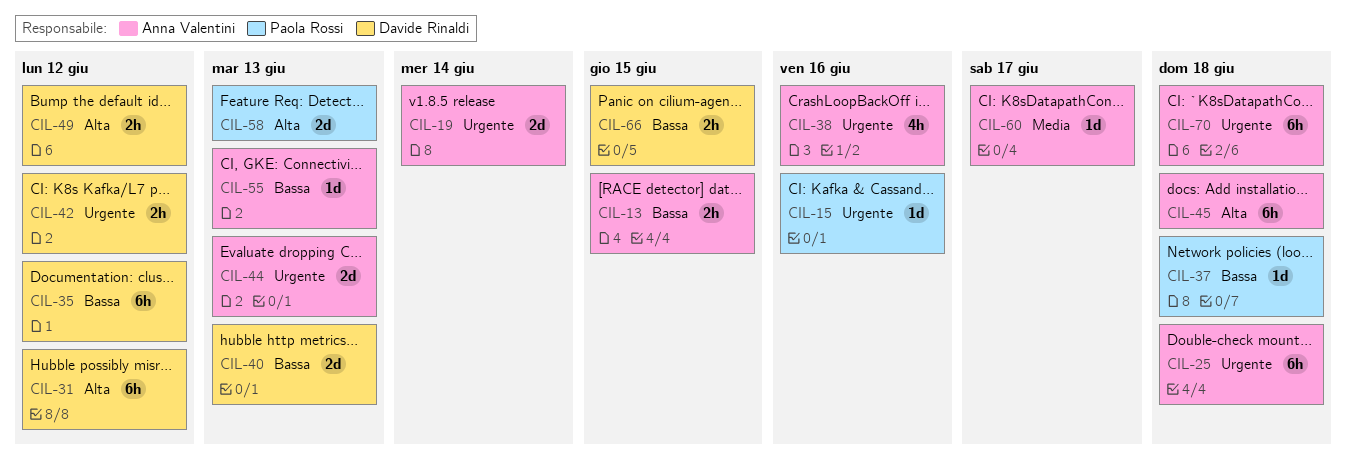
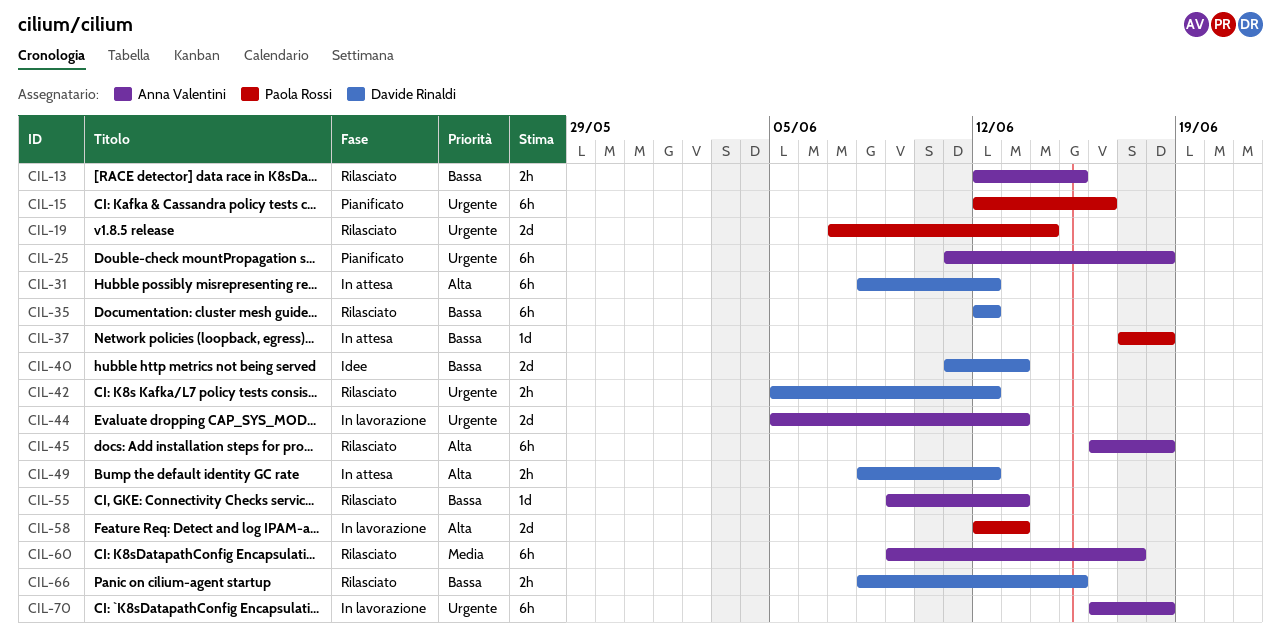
CIL-15, estimate: 1d -> 6h
CIL-19, owner: Anna Valentini -> Paola Rossi
CIL-38: present -> none
CIL-60, estimate: 1d -> 6h

